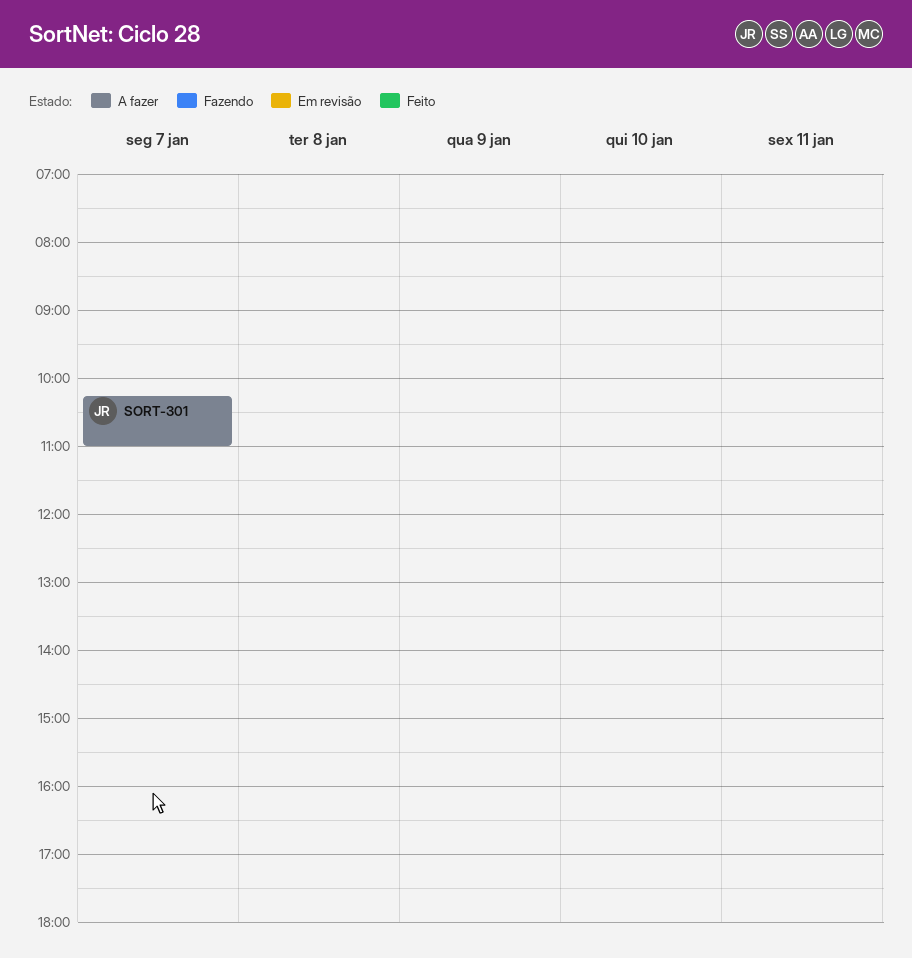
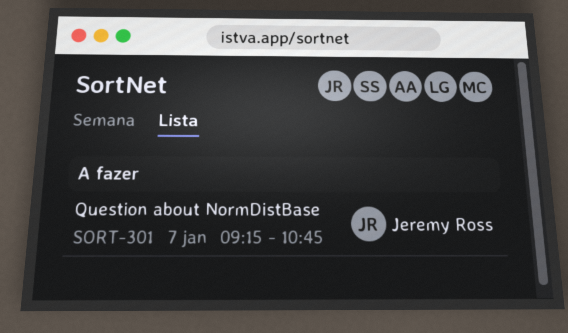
SORT-301, begins: 10:15 -> 09:15
SORT-301, ends: 11:00 -> 10:45

